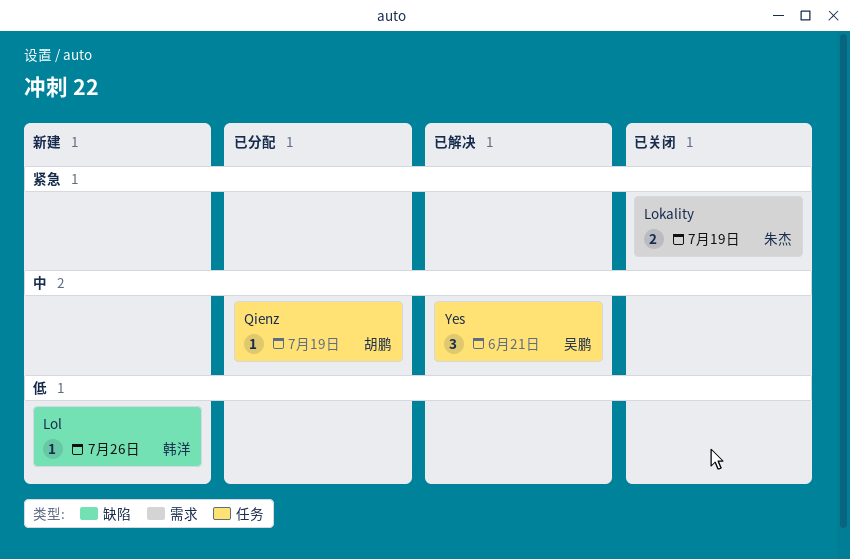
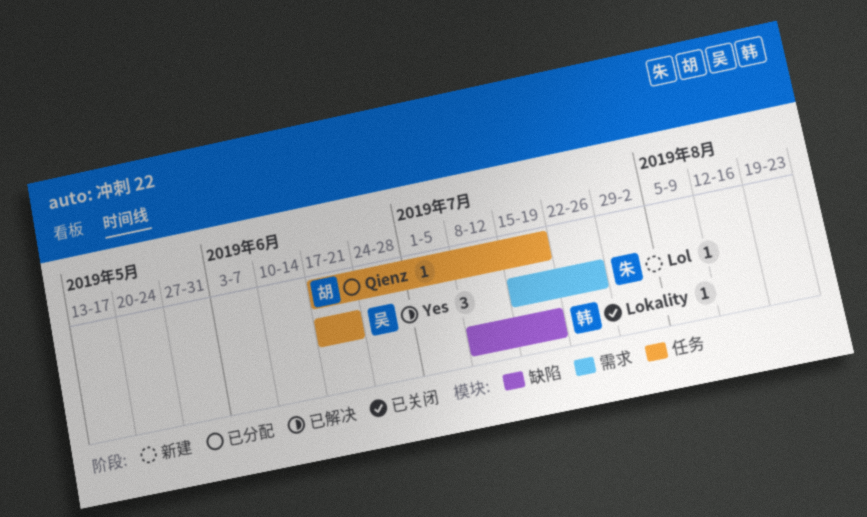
Lokality, owner: 朱杰 -> 韩洋
Lokality, label: 需求 -> 缺陷
Lokality, estimate: 2 -> 1
Lol, owner: 韩洋 -> 朱杰
Lol, label: 缺陷 -> 需求

